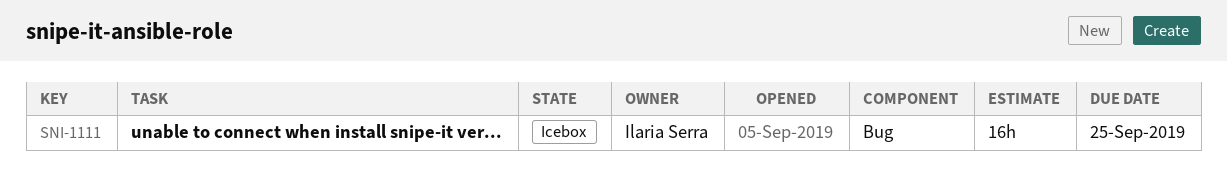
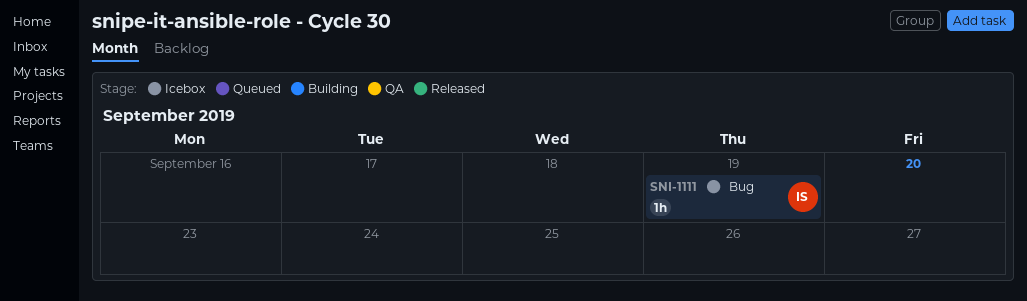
SNI-1111, estimate: 16h -> 1h
SNI-1111, due: Sep 25 -> Sep 19

